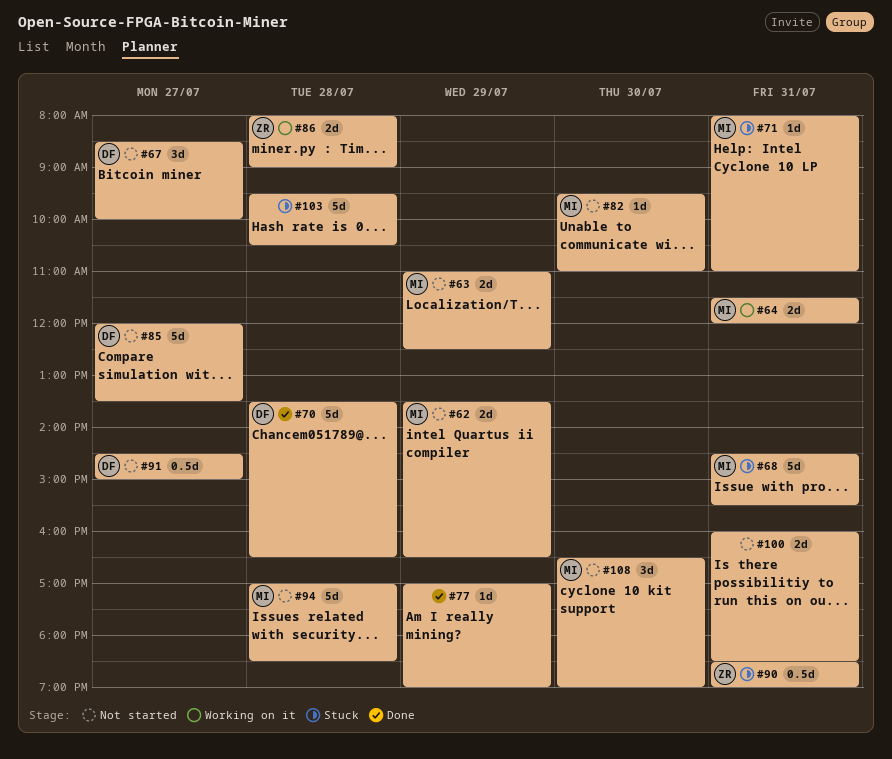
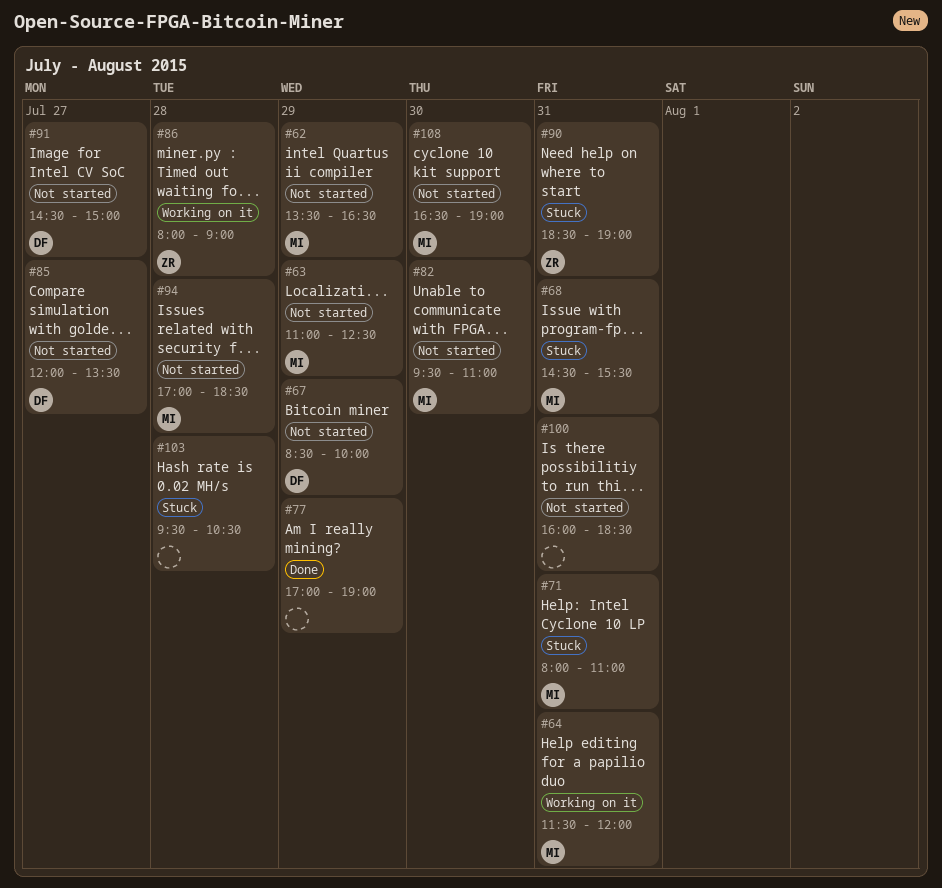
#67, day: Jul 27 -> Jul 29
#70: present -> none

